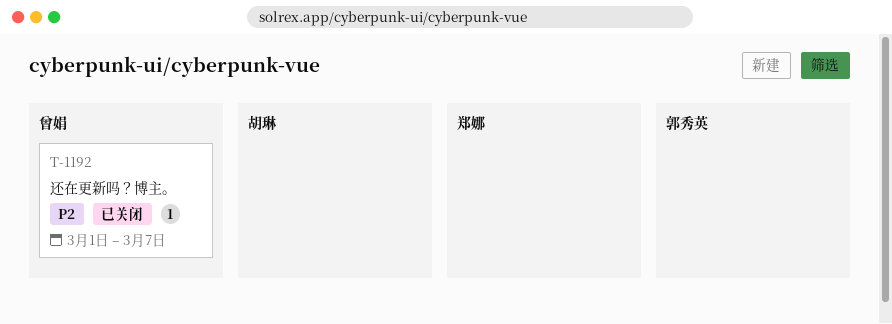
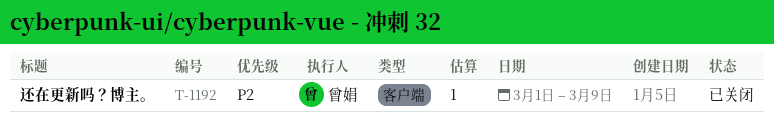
T-1192, due: Mar 7 -> Mar 9

